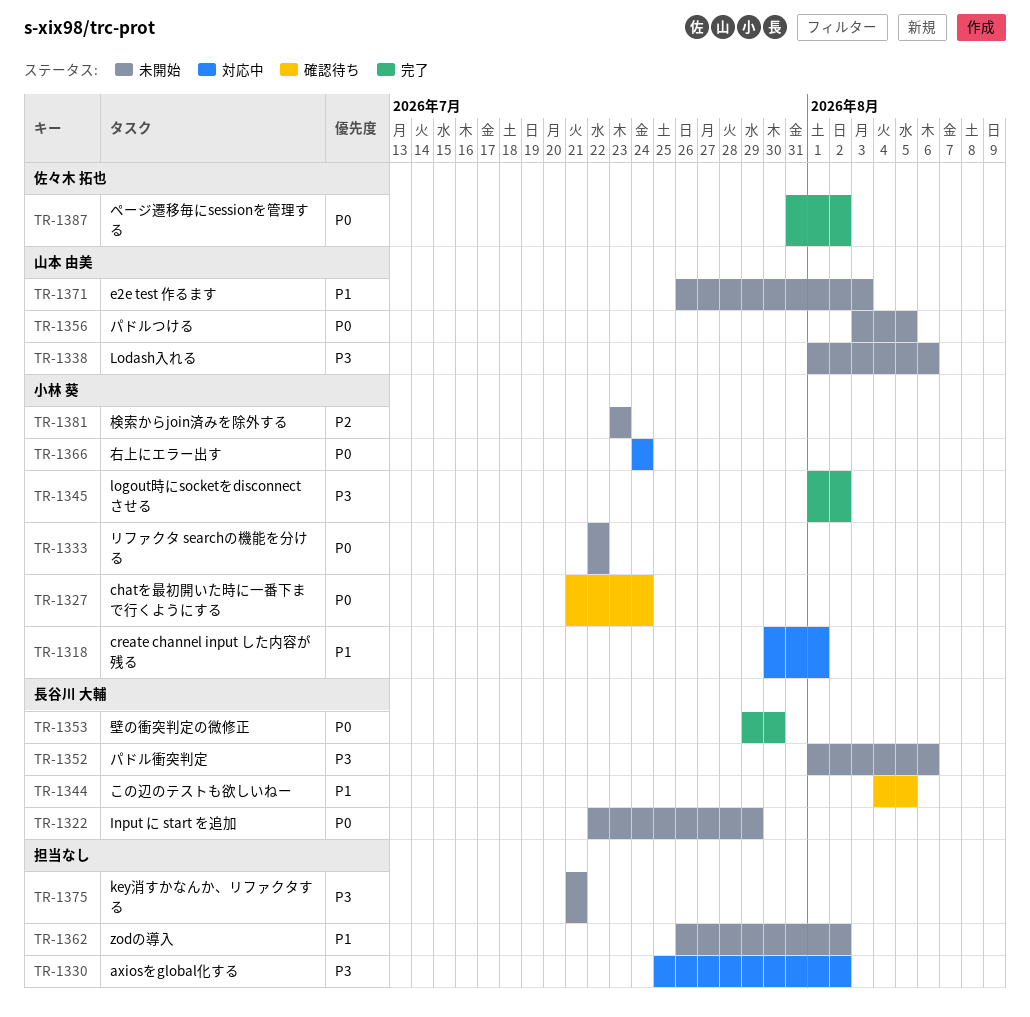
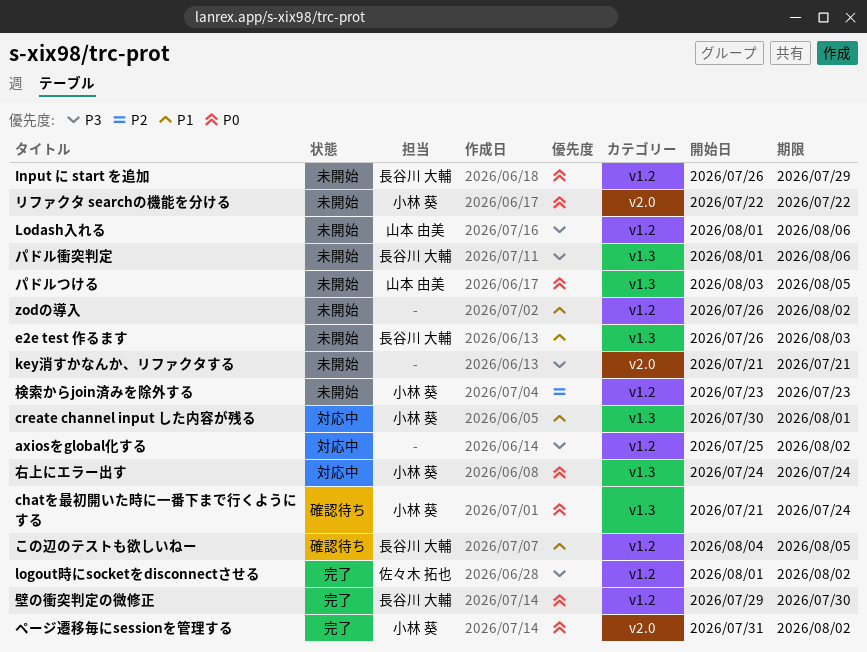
e2e test 作るます, owner: 山本 由美 -> 長谷川 大輔
Input に start を追加, start: Jul 22 -> Jul 26
logout時にsocketをdisconnectさせる, owner: 小林 葵 -> 佐々木 拓也
ページ遷移毎にsessionを管理する, owner: 佐々木 拓也 -> 小林 葵

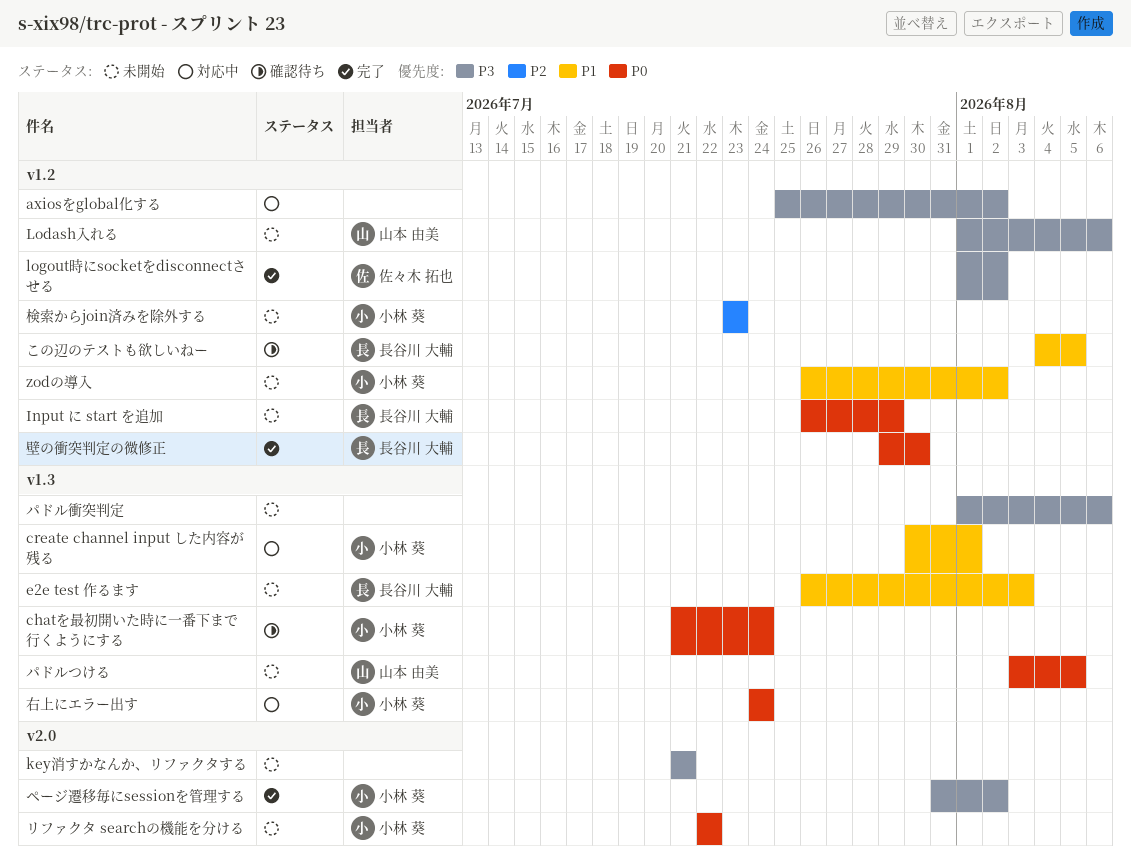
zodの導入, owner: none -> 小林 葵
パドル衝突判定, owner: 長谷川 大輔 -> none
ページ遷移毎にsessionを管理する, priority: P0 -> P3

